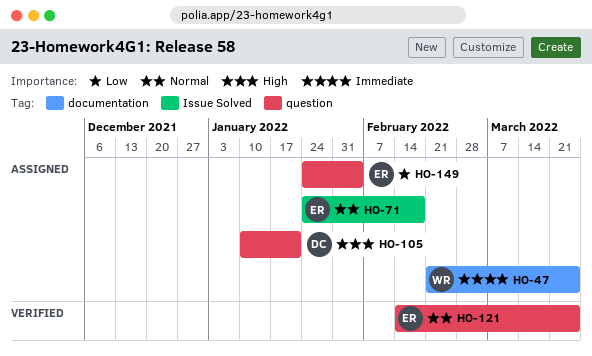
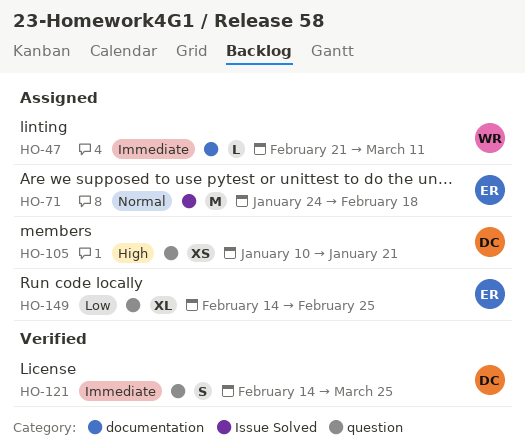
HO-47, due: Mar 25 -> Mar 11
HO-121, owner: ER -> DC
HO-121, priority: Normal -> Immediate
HO-149, start: Jan 24 -> Feb 14
HO-149, due: Feb 4 -> Feb 25

